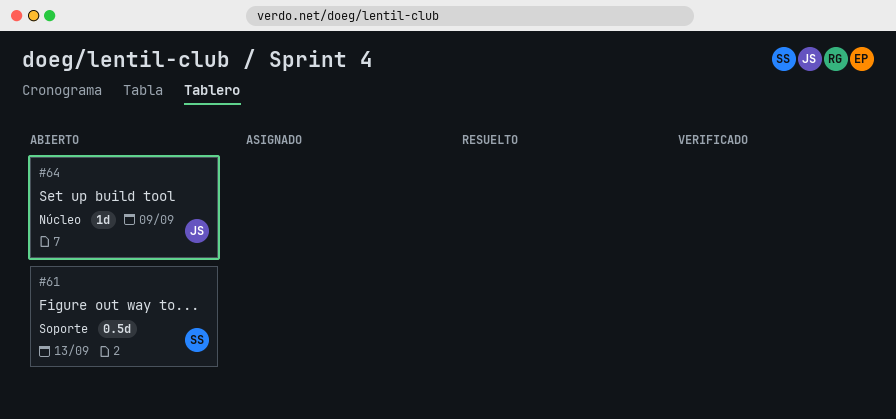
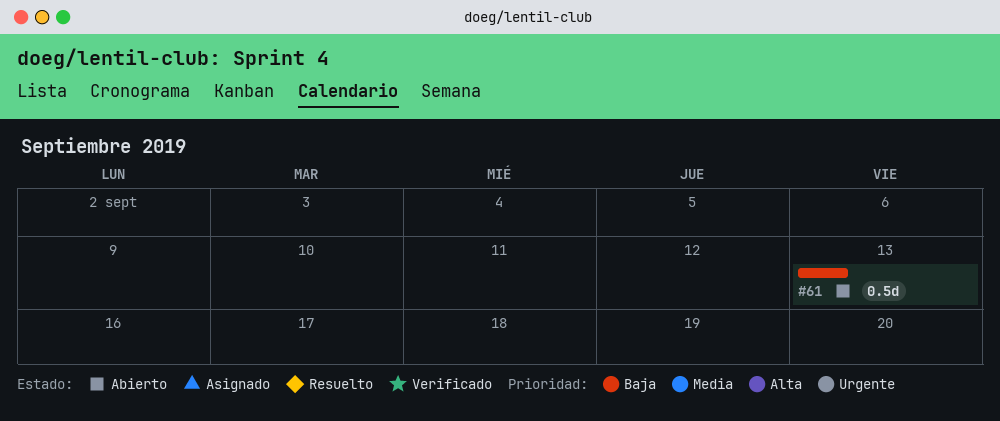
#64: present -> none

